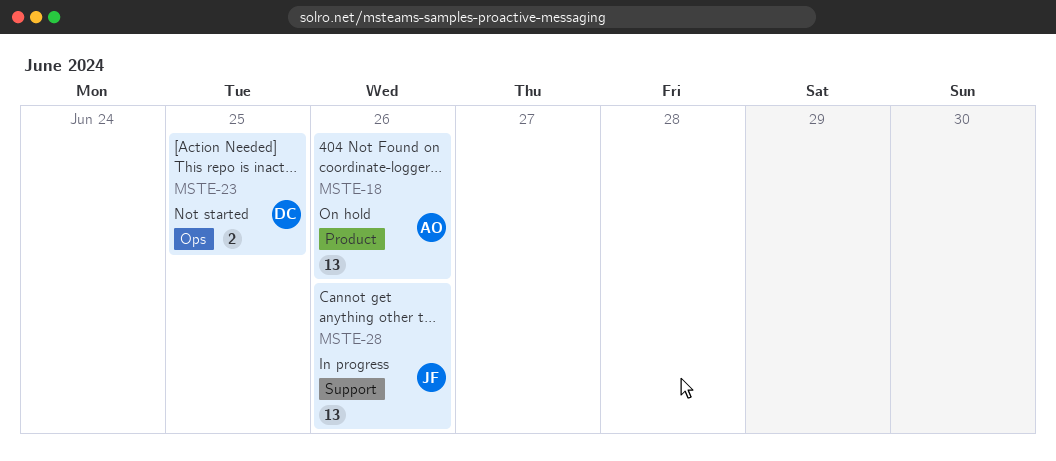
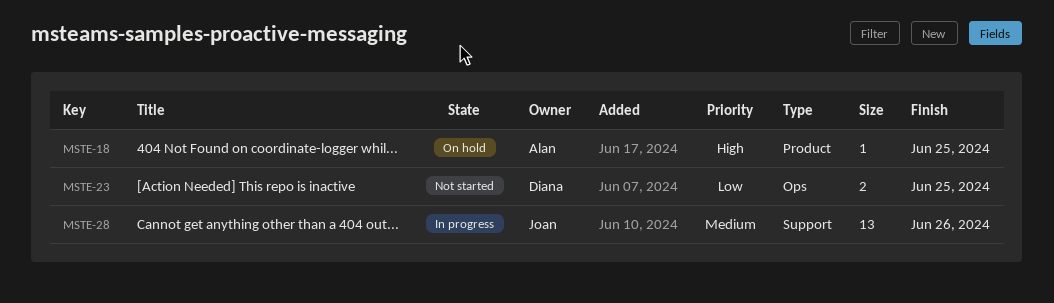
MSTE-18, estimate: 13 -> 1
MSTE-18, due: Jun 26 -> Jun 25

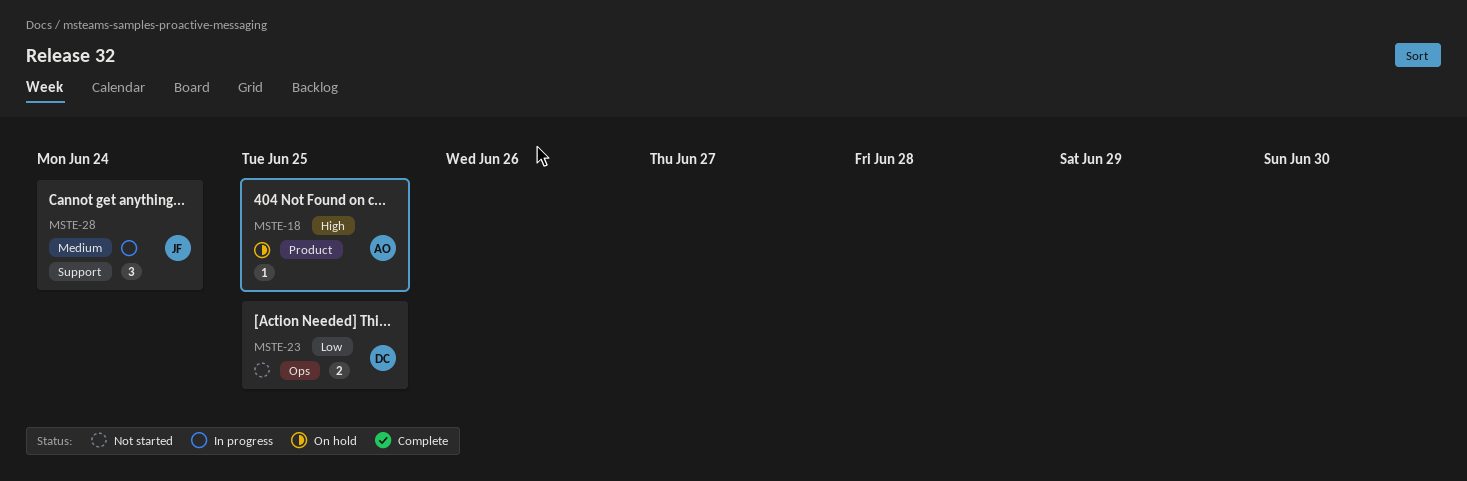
MSTE-28, estimate: 13 -> 3
MSTE-28, due: Jun 26 -> Jun 24

